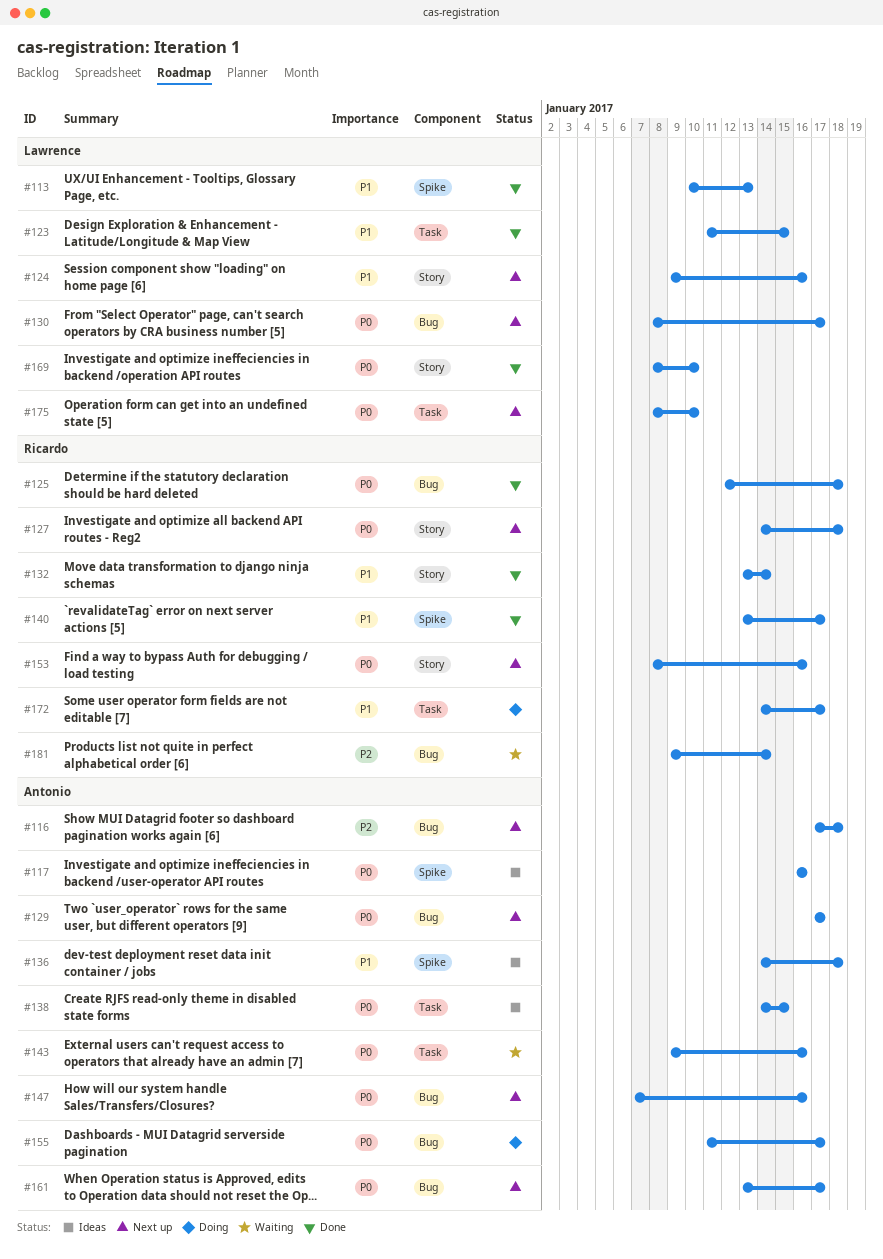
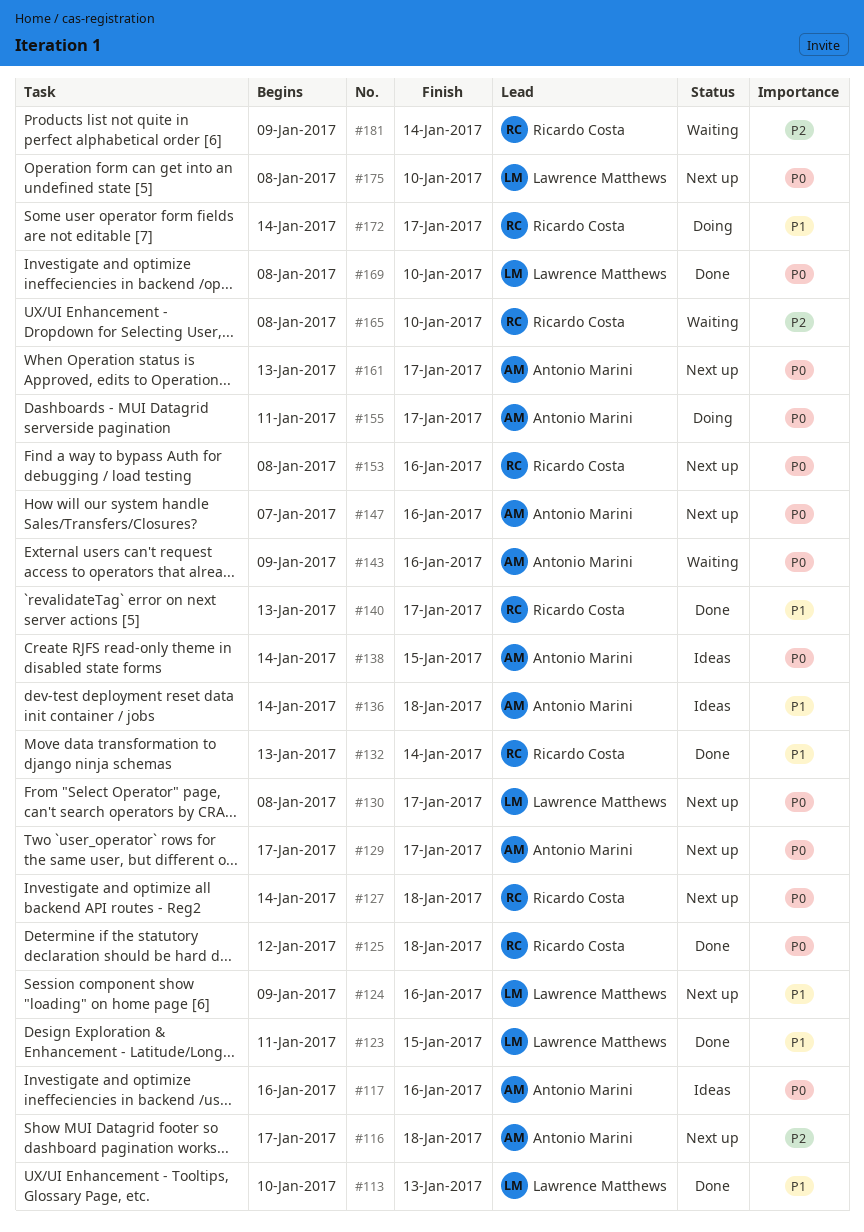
#165: none -> present

